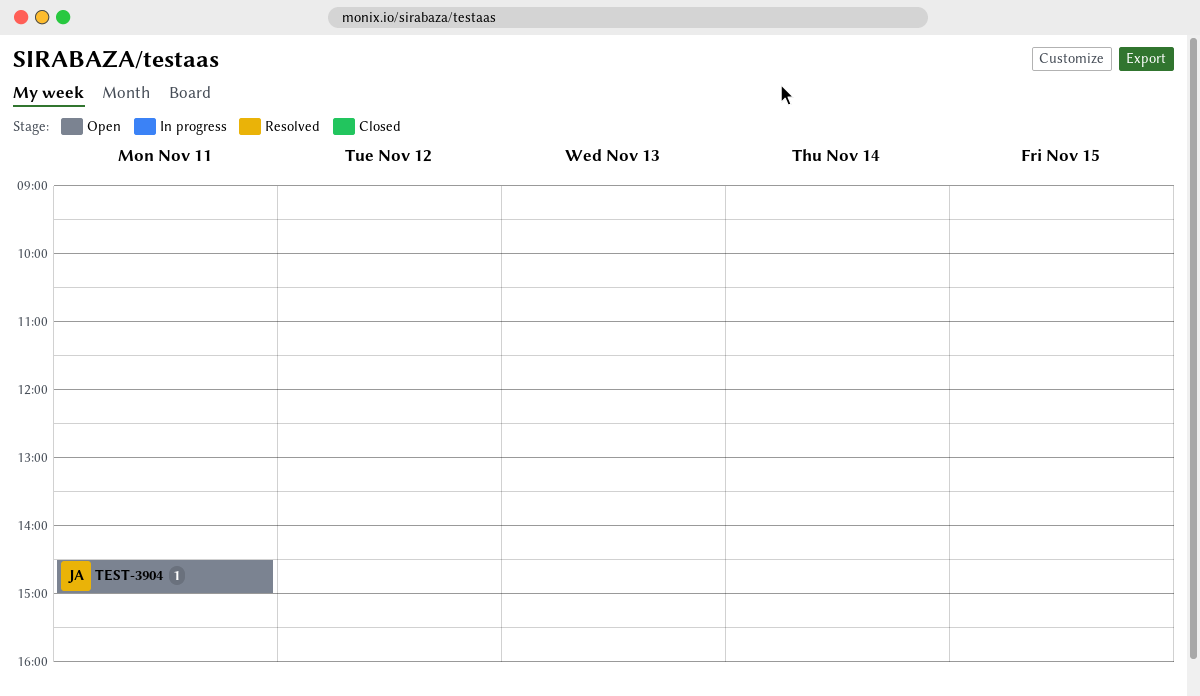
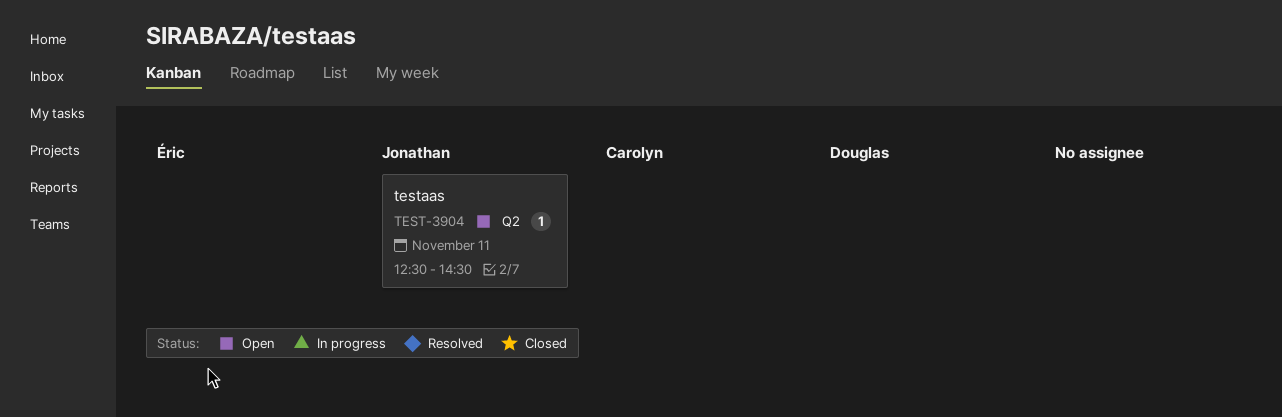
TEST-3904, begins: 14:30 -> 12:30
TEST-3904, ends: 15:00 -> 14:30

